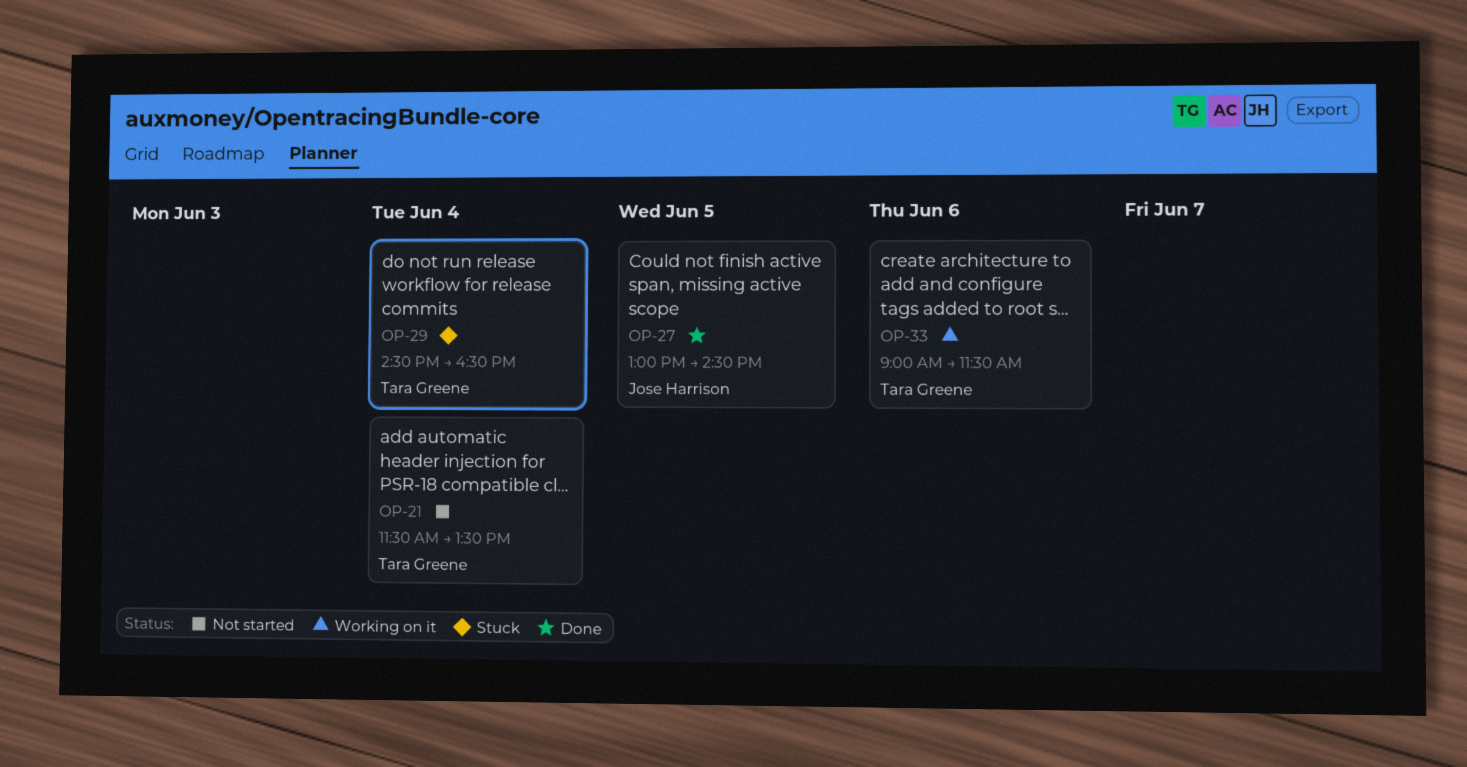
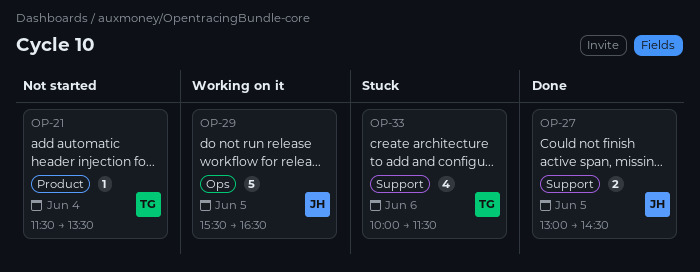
OP-29, status: Stuck -> Working on it
OP-29, owner: Tara Greene -> Jose Harrison
OP-29, day: Jun 4 -> Jun 5
OP-29, begins: 14:30 -> 15:30
OP-33, status: Working on it -> Stuck
OP-33, begins: 09:00 -> 10:00

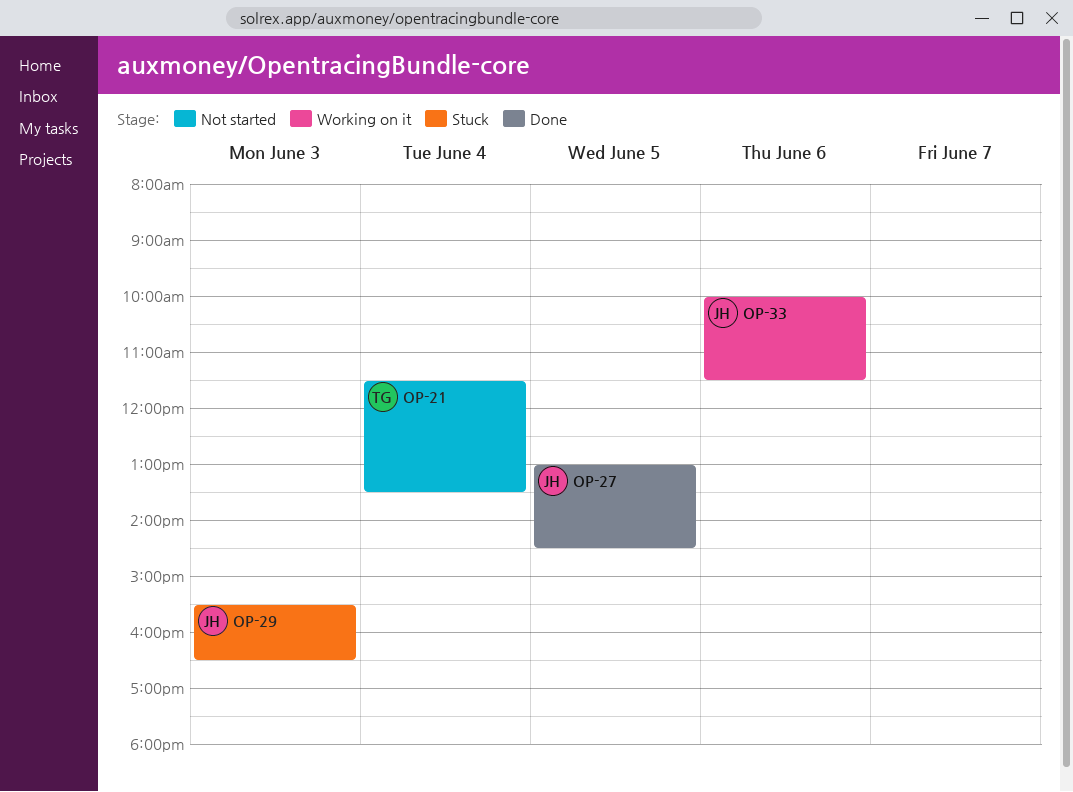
OP-29, status: Working on it -> Stuck
OP-29, day: Jun 5 -> Jun 3
OP-33, status: Stuck -> Working on it
OP-33, owner: TG -> JH

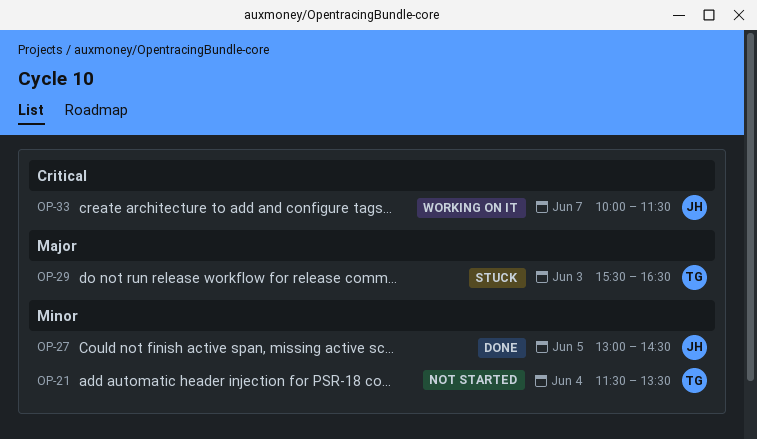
OP-29, owner: JH -> TG
OP-33, day: Jun 6 -> Jun 7

